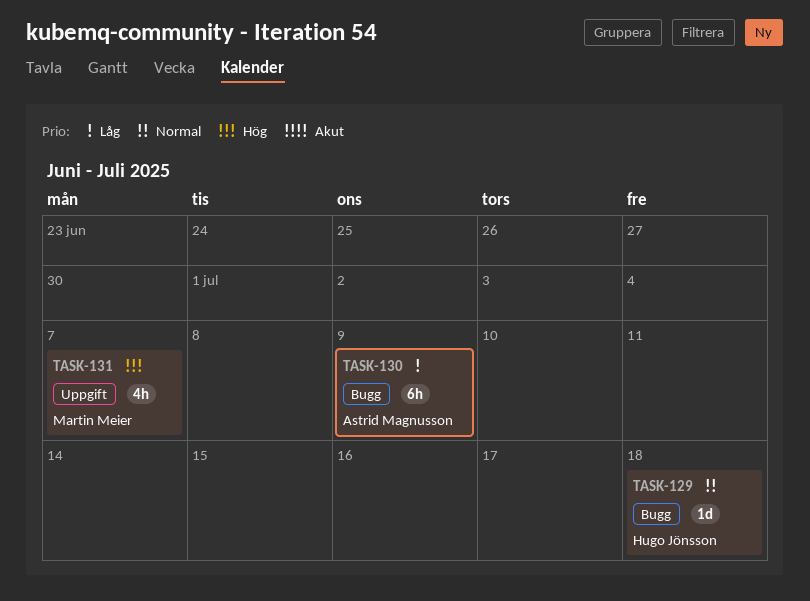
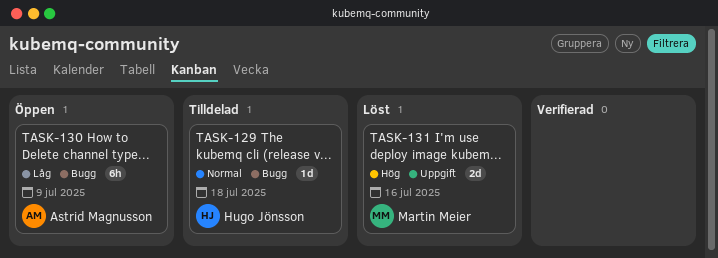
TASK-131, estimate: 4h -> 2d
TASK-131, due: Jul 7 -> Jul 16

